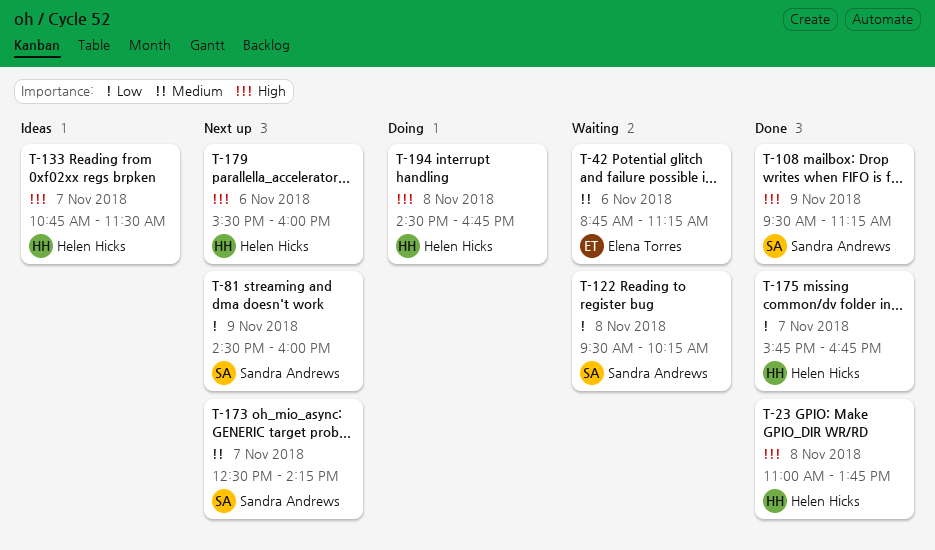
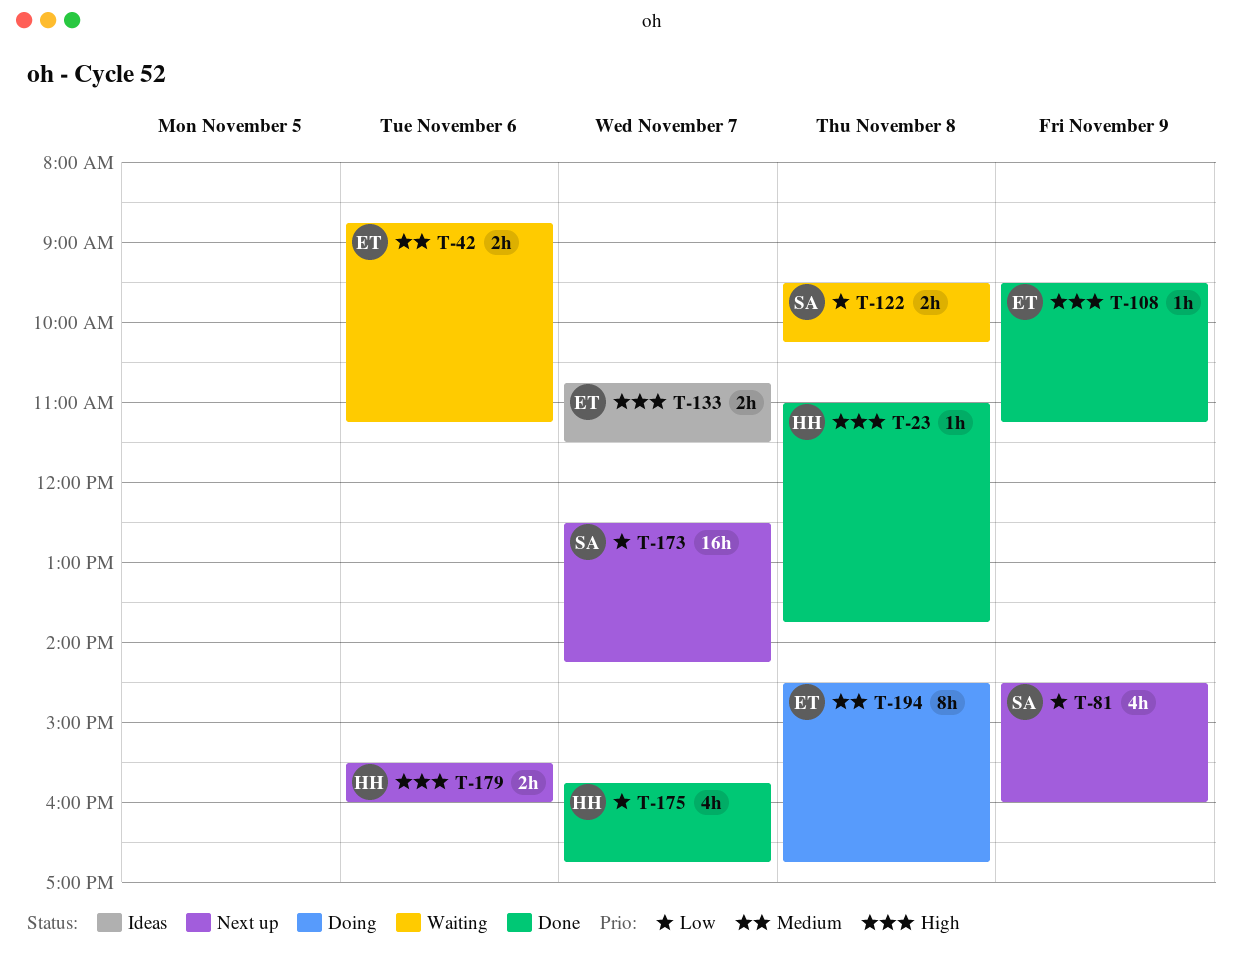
T-108, owner: Sandra Andrews -> Elena Torres
T-133, owner: Helen Hicks -> Elena Torres
T-173, priority: Medium -> Low
T-194, owner: Helen Hicks -> Elena Torres
T-194, priority: High -> Medium

